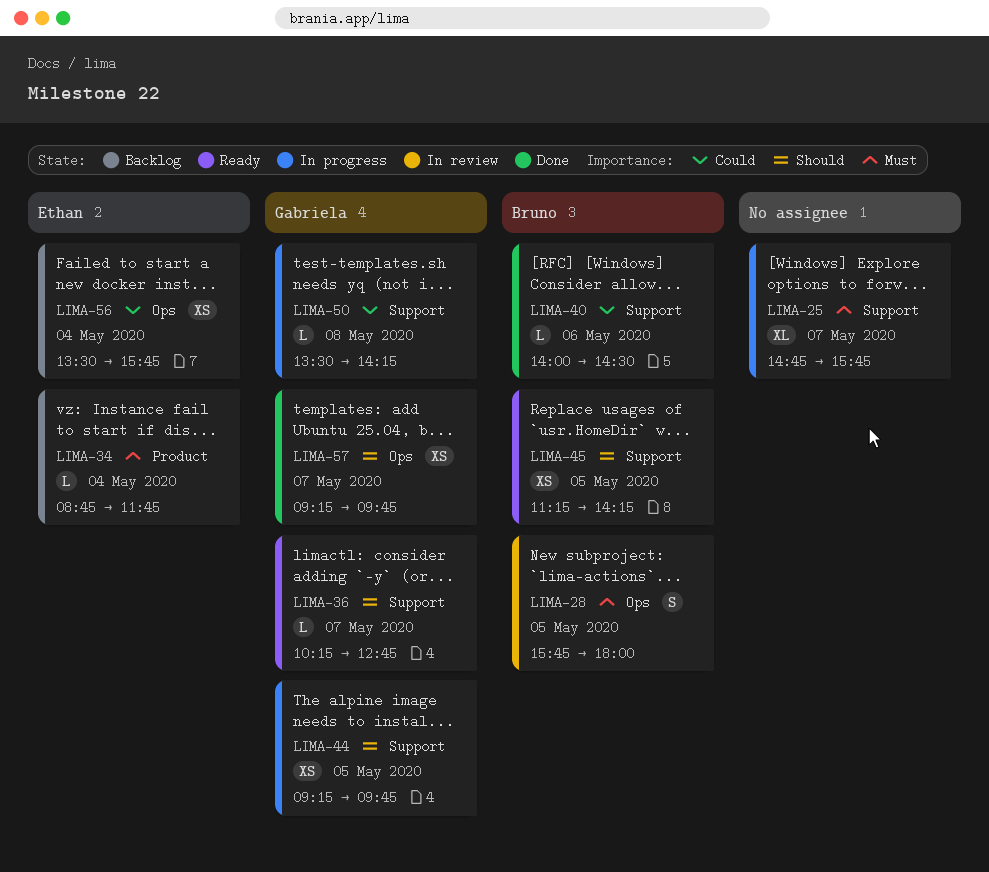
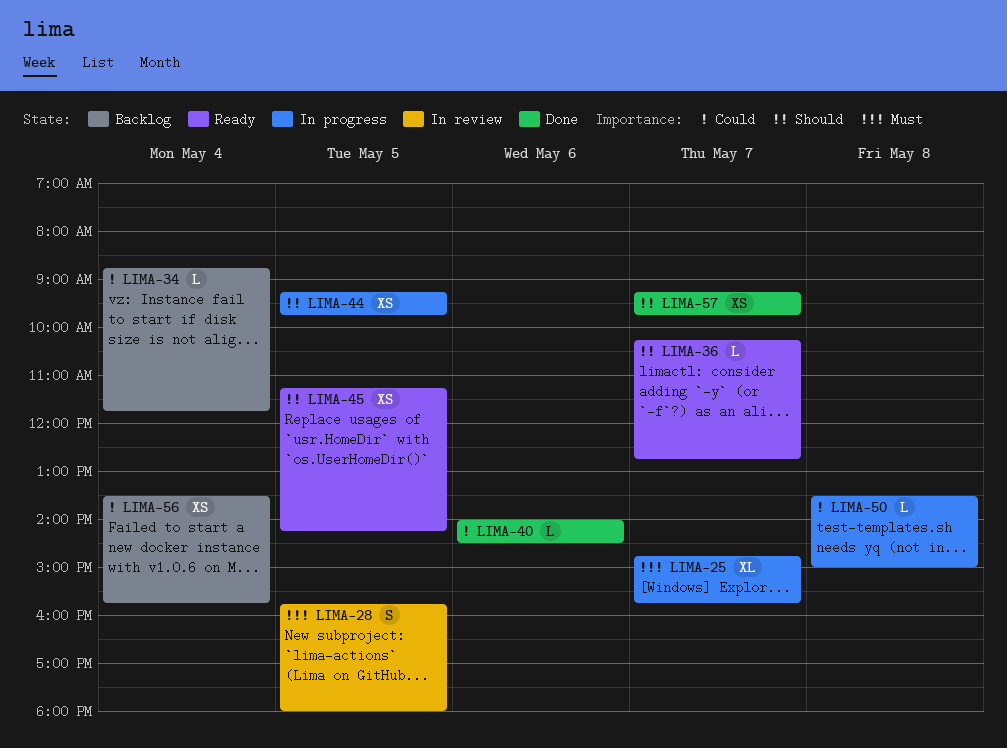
LIMA-34, priority: Must -> Could
LIMA-50, ends: 14:15 -> 15:00

